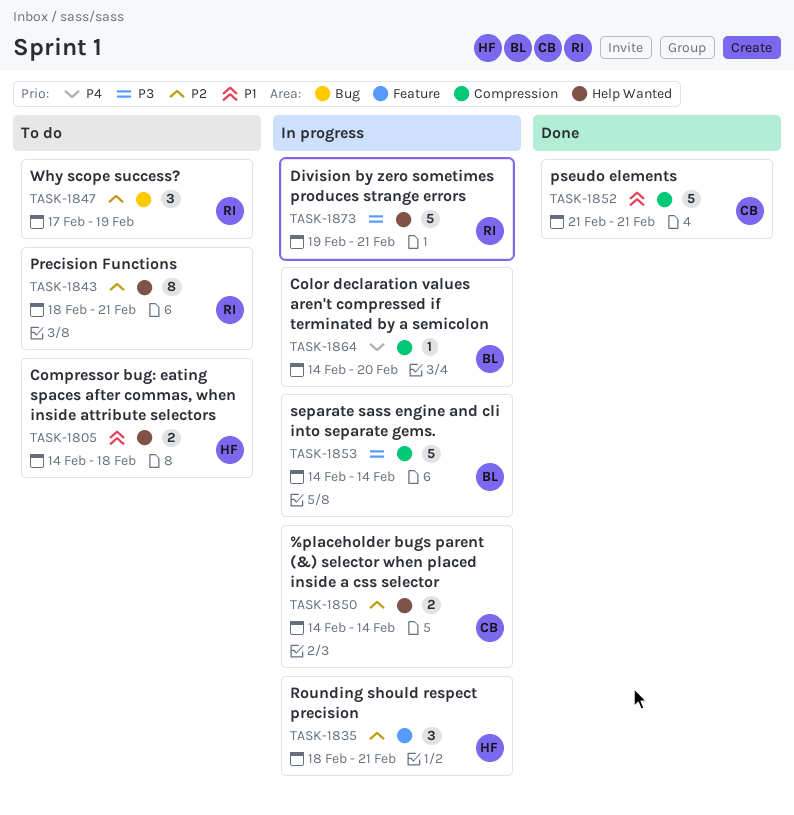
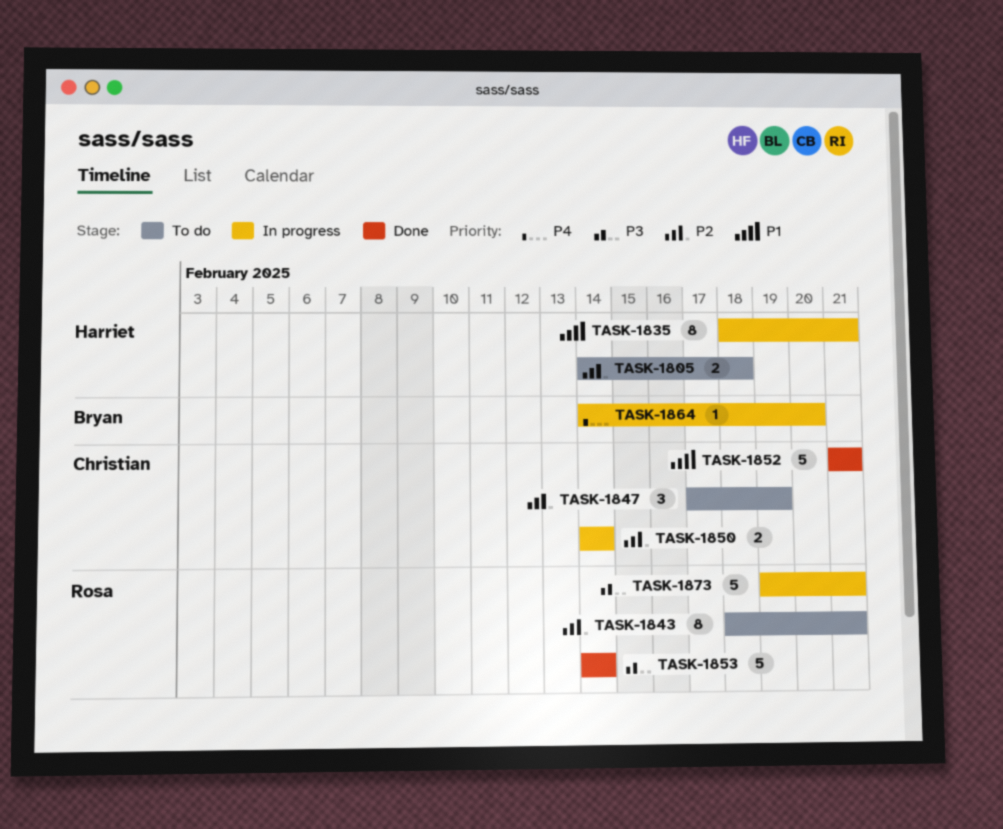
TASK-1805, priority: P1 -> P2
TASK-1835, priority: P2 -> P1
TASK-1835, estimate: 3 -> 8
TASK-1847, owner: Rosa -> Christian
TASK-1853, status: In progress -> Done
TASK-1853, owner: Bryan -> Rosa

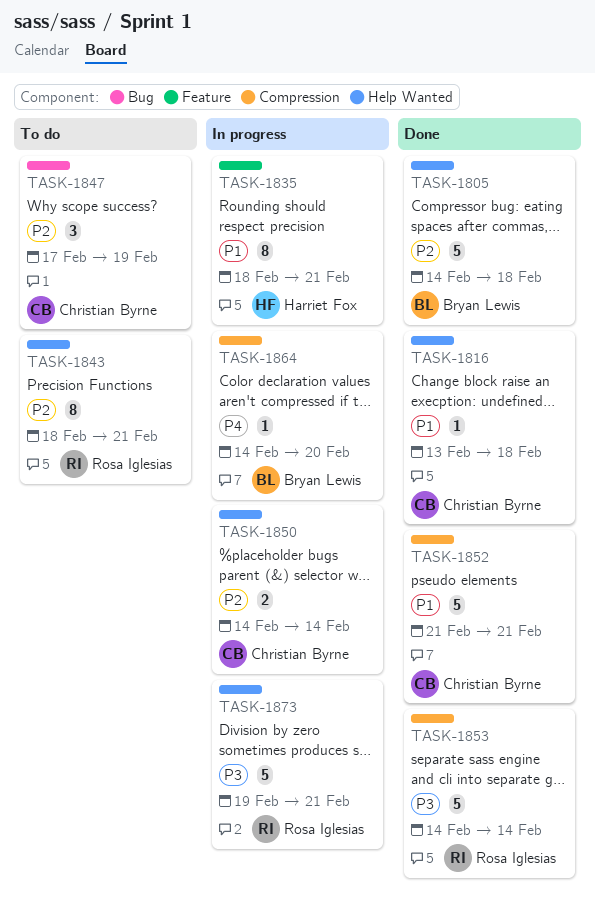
TASK-1805, status: To do -> Done
TASK-1805, owner: Harriet Fox -> Bryan Lewis
TASK-1805, estimate: 2 -> 5
TASK-1816: none -> present

